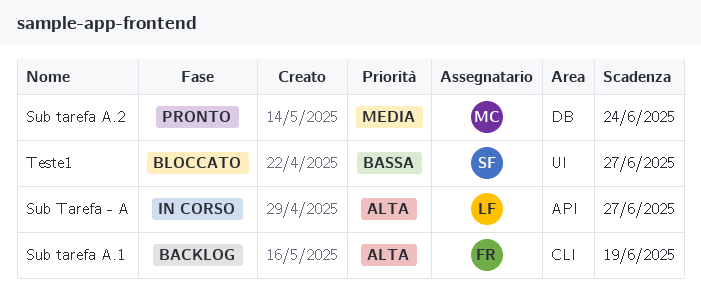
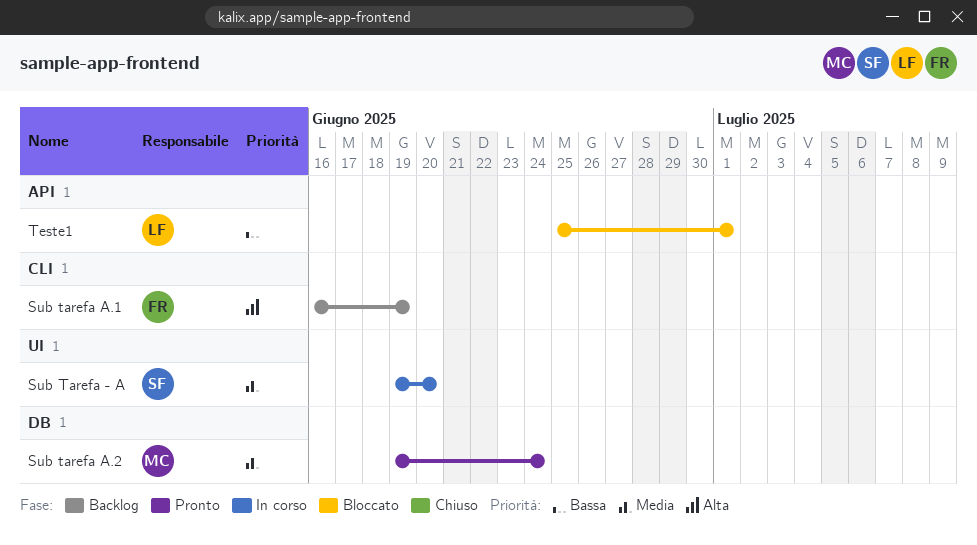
Sub Tarefa - A, owner: LF -> SF
Sub Tarefa - A, priority: Alta -> Media
Sub Tarefa - A, label: API -> UI
Sub Tarefa - A, due: Jun 27 -> Jun 20
Teste1, owner: SF -> LF
Teste1, label: UI -> API
Teste1, due: Jun 27 -> Jul 1

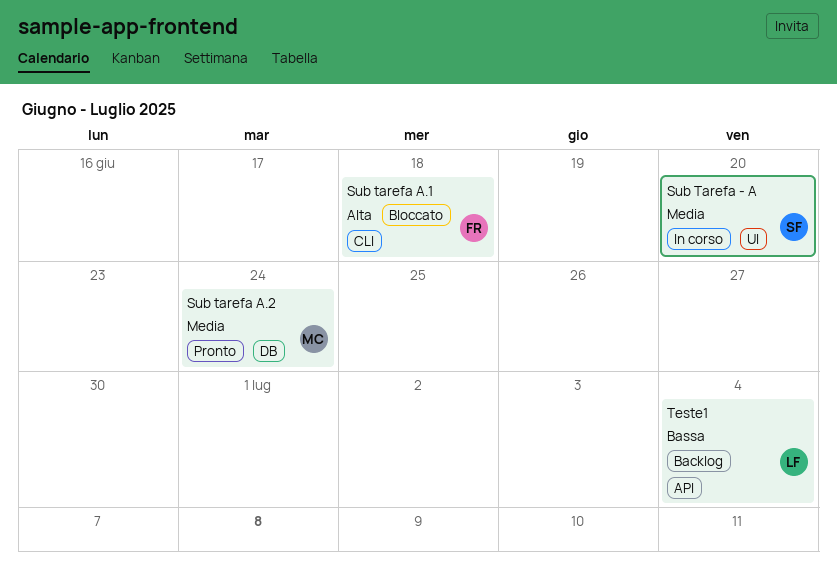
Sub tarefa A.1, status: Backlog -> Bloccato
Sub tarefa A.1, due: Jun 19 -> Jun 18
Teste1, status: Bloccato -> Backlog
Teste1, due: Jul 1 -> Jul 4

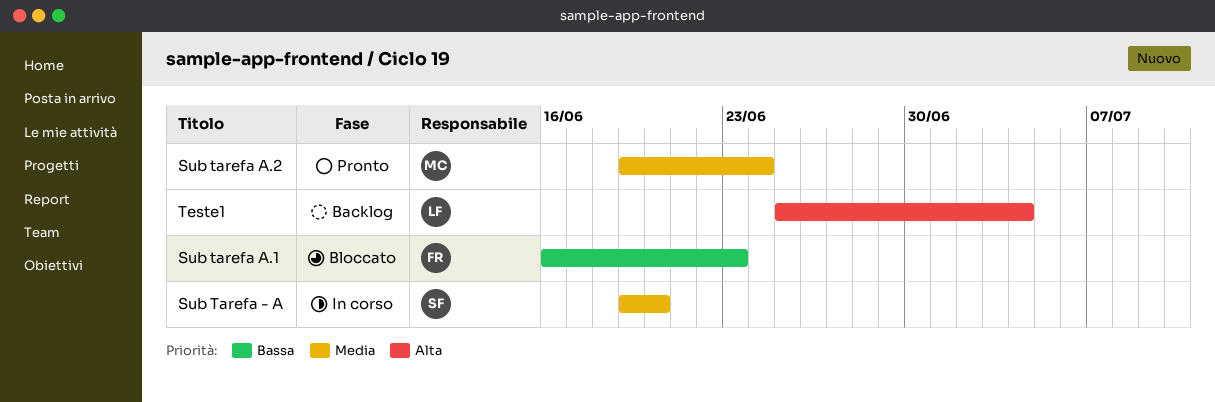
Sub tarefa A.1, priority: Alta -> Bassa
Sub tarefa A.1, due: Jun 18 -> Jun 23
Teste1, priority: Bassa -> Alta

